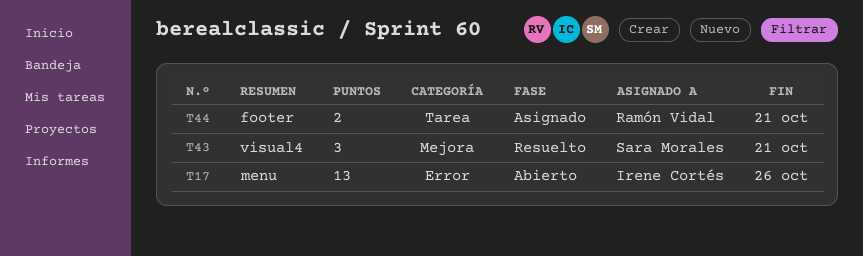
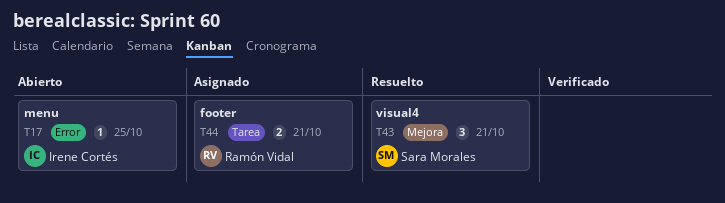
T17, estimate: 13 -> 1
T17, due: Oct 26 -> Oct 25

